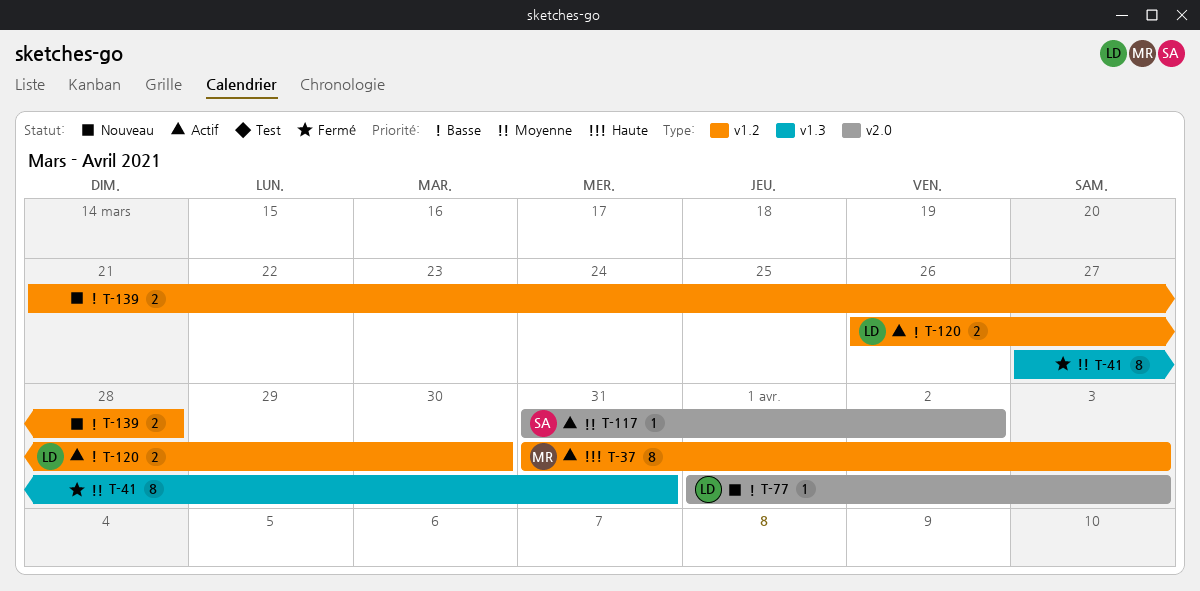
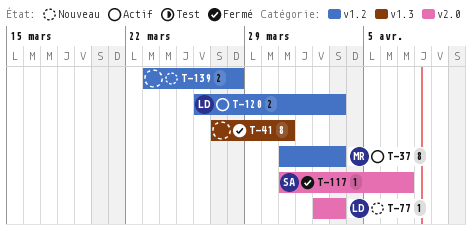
T-77, start: Apr 1 -> Apr 2
T-117, status: Actif -> Fermé
T-117, due: Apr 2 -> Apr 7
T-120, due: Mar 30 -> Apr 3
T-139, start: Mar 21 -> Mar 23

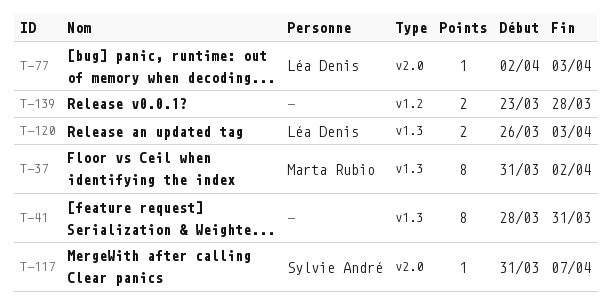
T-37, label: v1.2 -> v1.3
T-37, due: Apr 3 -> Apr 2
T-41, start: Mar 27 -> Mar 28
T-120, label: v1.2 -> v1.3

